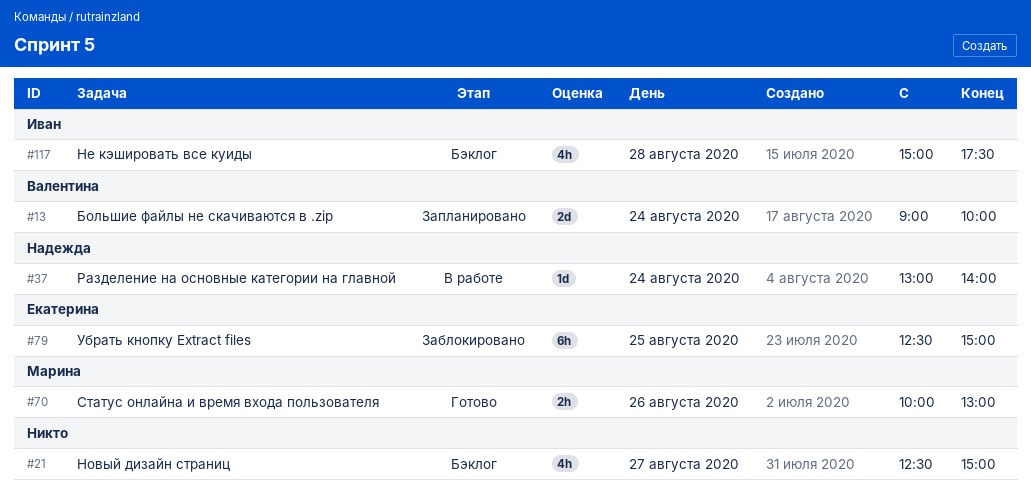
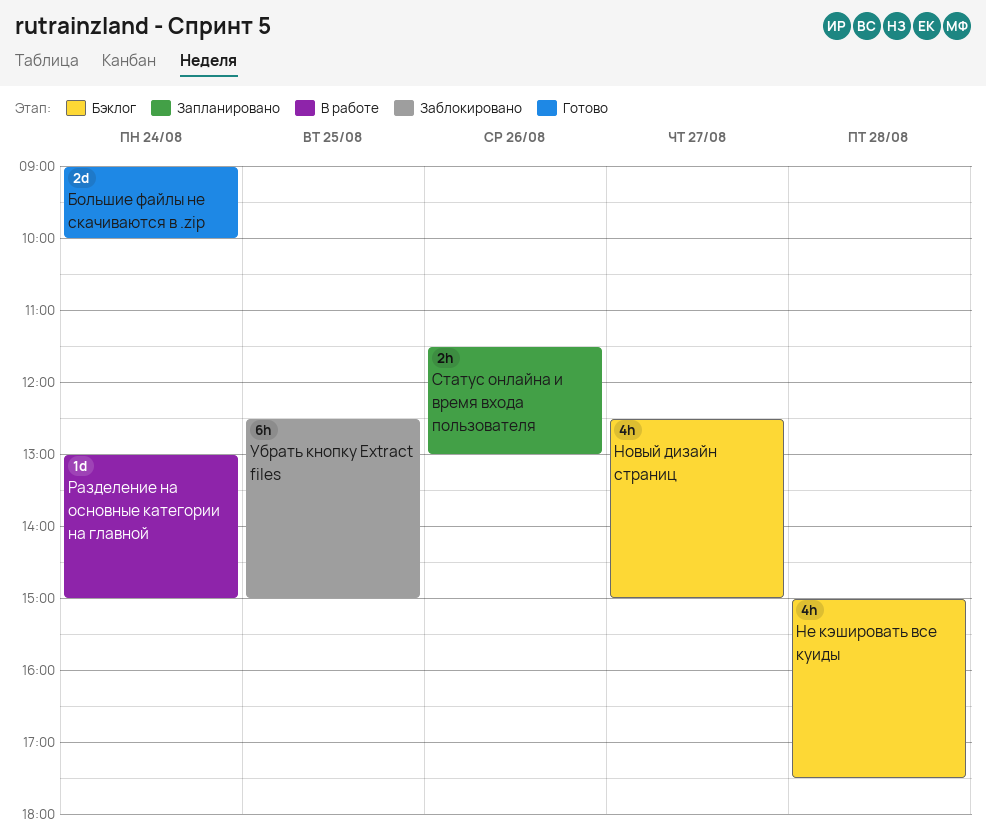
Большие файлы не скачиваются в .zip, status: Запланировано -> Готово
Разделение на основные категории на главной, ends: 14:00 -> 15:00
Статус онлайна и время входа пользователя, status: Готово -> Запланировано
Статус онлайна и время входа пользователя, begins: 10:00 -> 11:30

